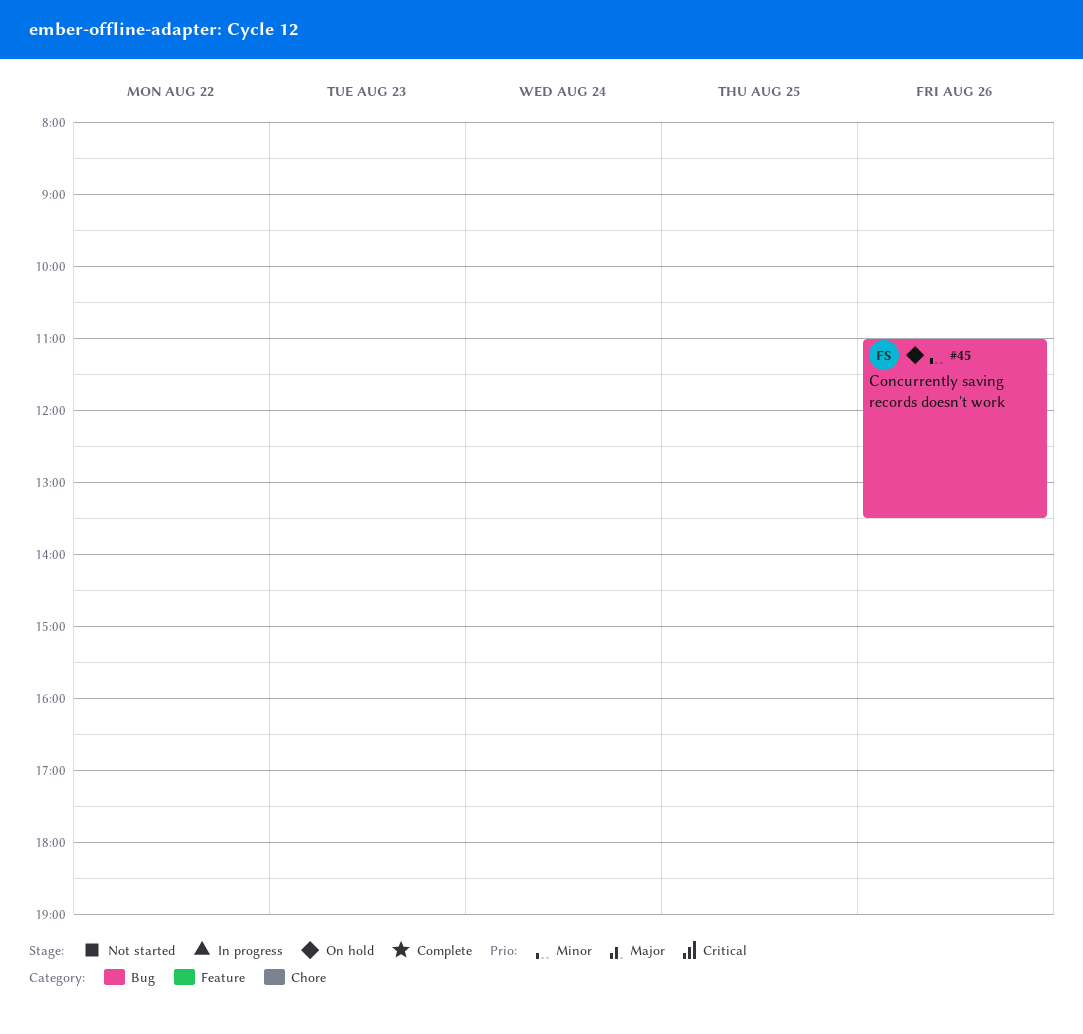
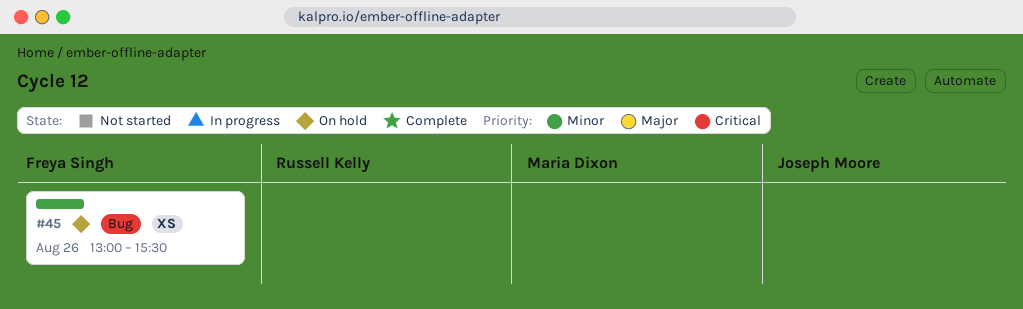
#45, begins: 11:00 -> 13:00
#45, ends: 13:30 -> 15:30

